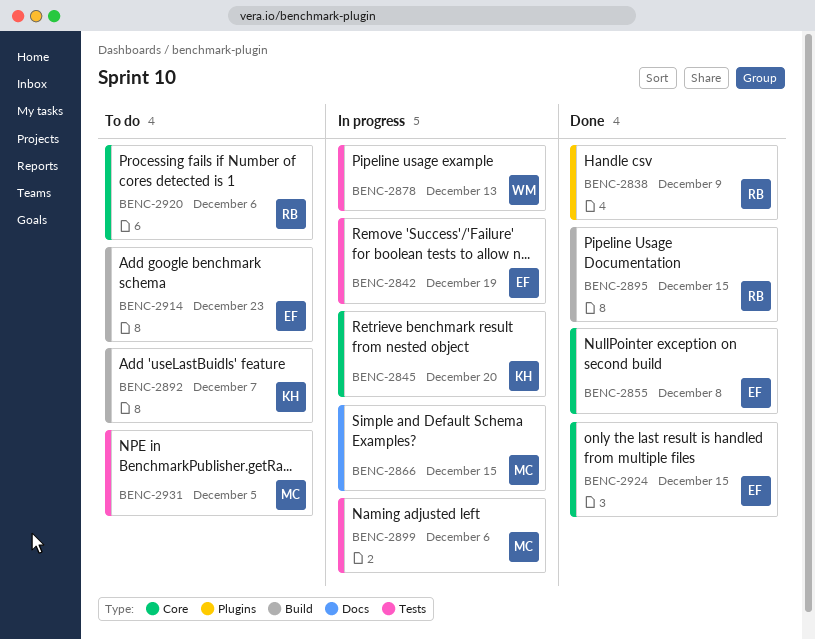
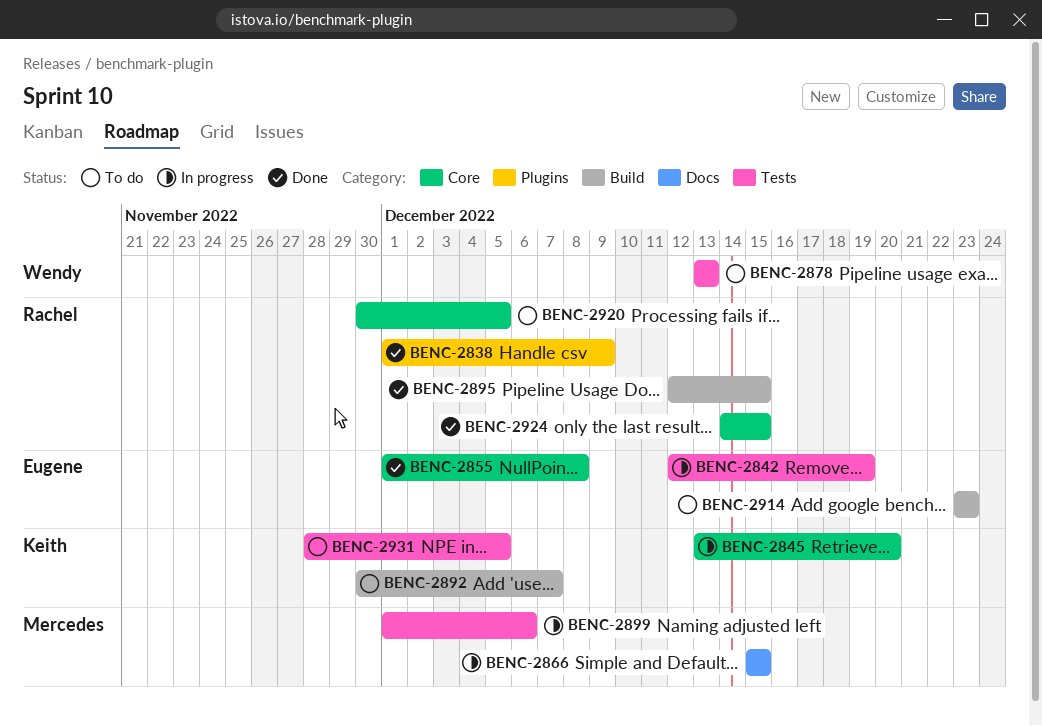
BENC-2878, status: In progress -> To do
BENC-2920, due: Dec 6 -> Dec 5
BENC-2924, owner: Eugene -> Rachel
BENC-2931, owner: Mercedes -> Keith

